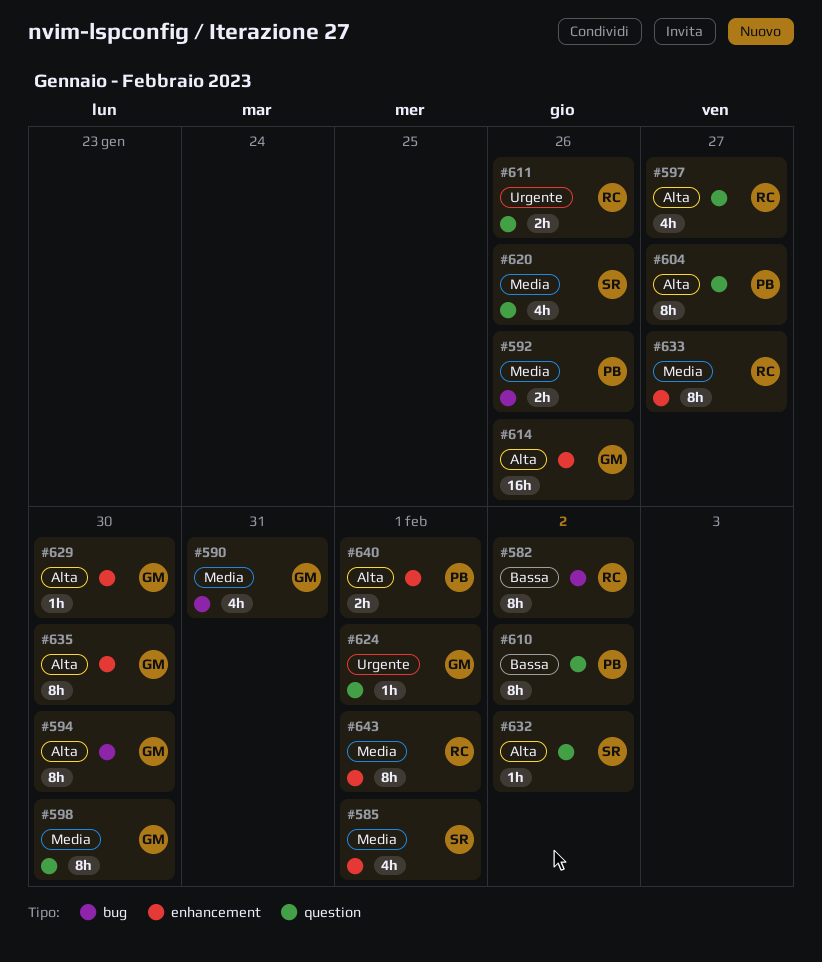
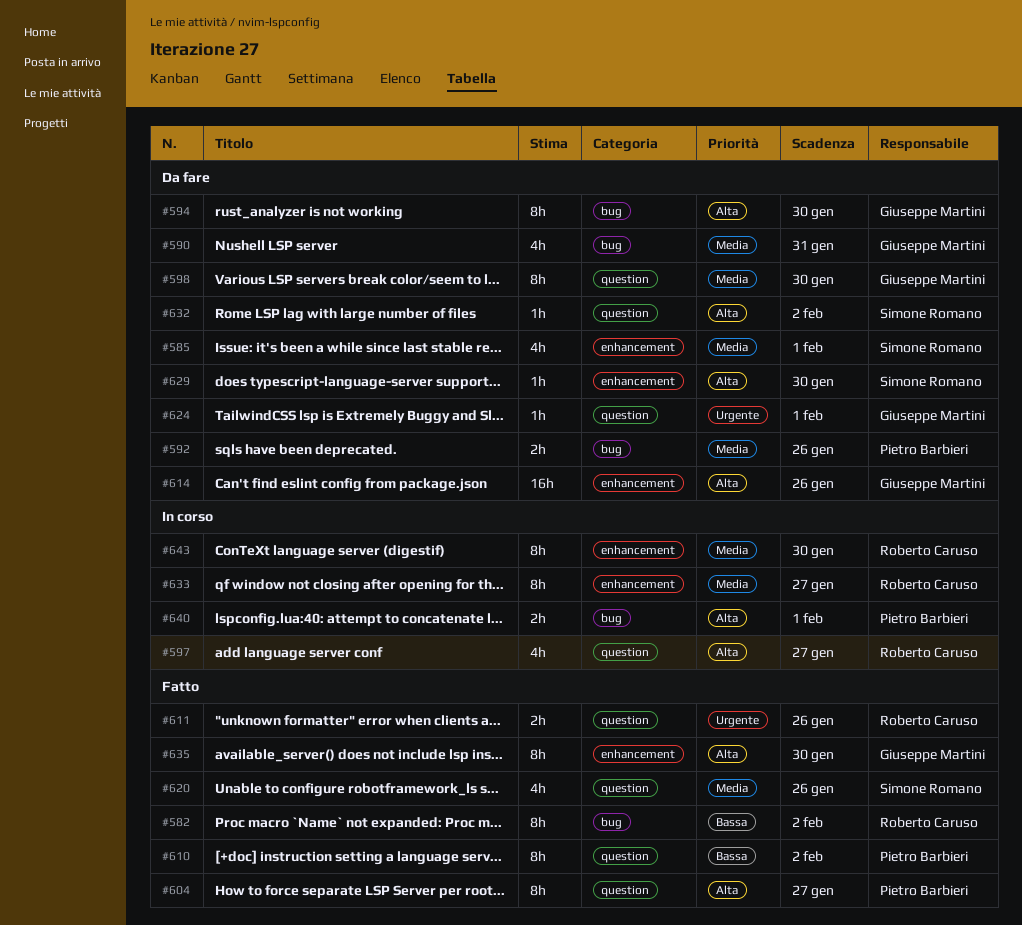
#629, owner: Giuseppe Martini -> Simone Romano
#640, label: enhancement -> bug
#643, due: Feb 1 -> Jan 30

